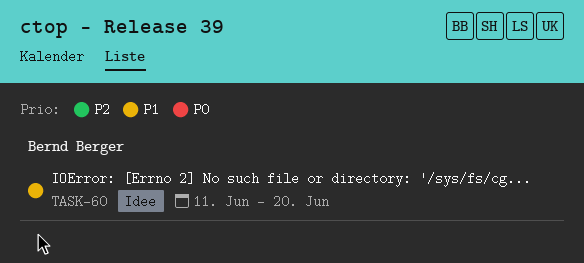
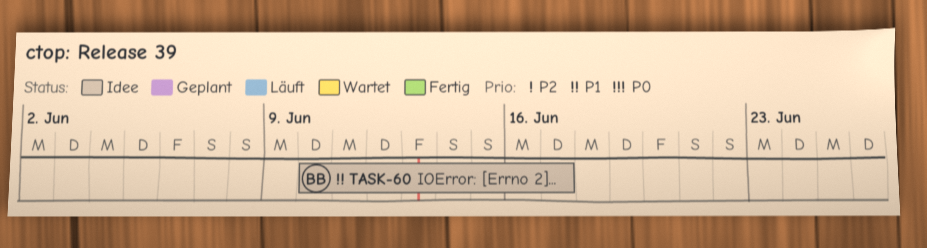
TASK-60, start: Jun 11 -> Jun 10
TASK-60, due: Jun 20 -> Jun 17

